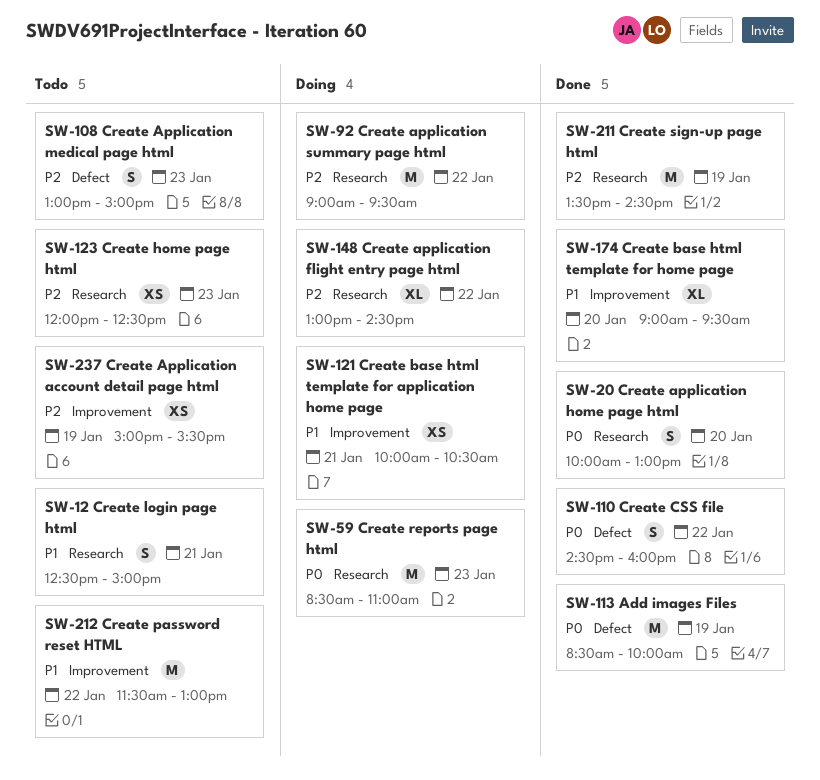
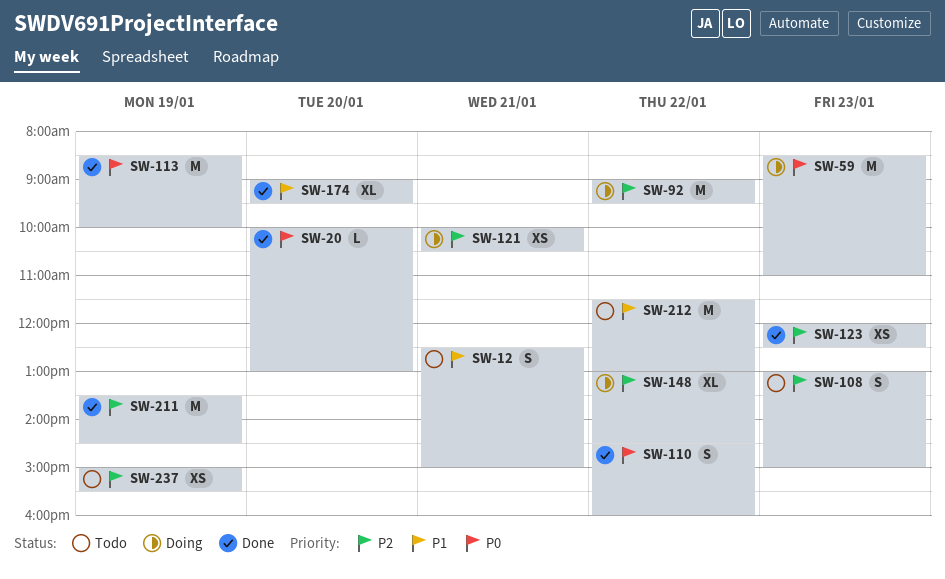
SW-20, estimate: S -> L
SW-121, priority: P1 -> P2
SW-123, status: Todo -> Done

